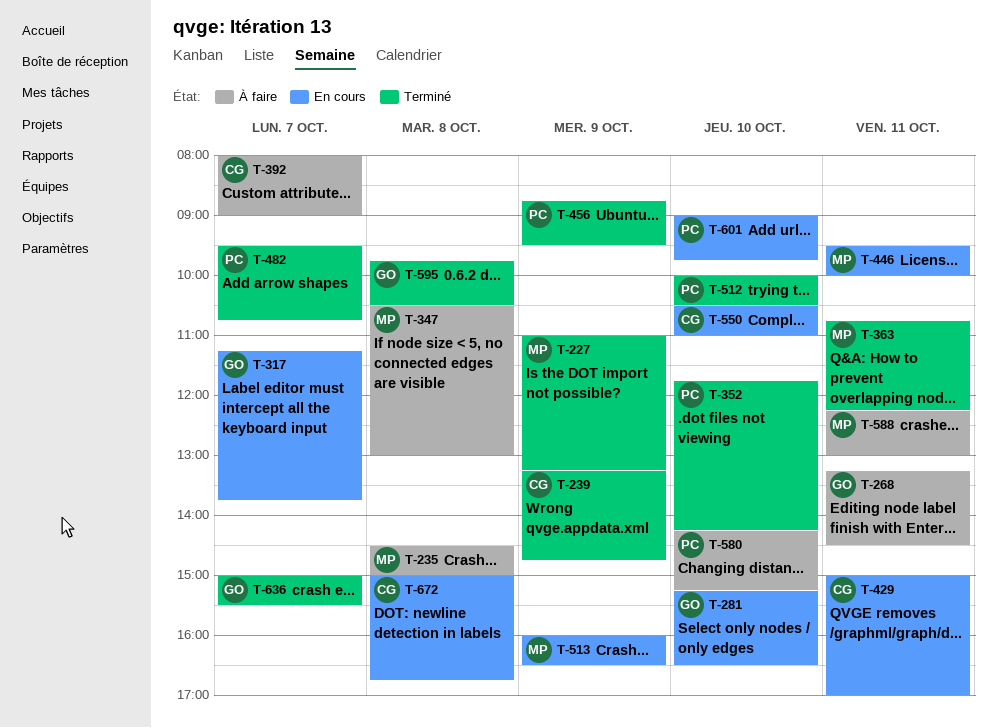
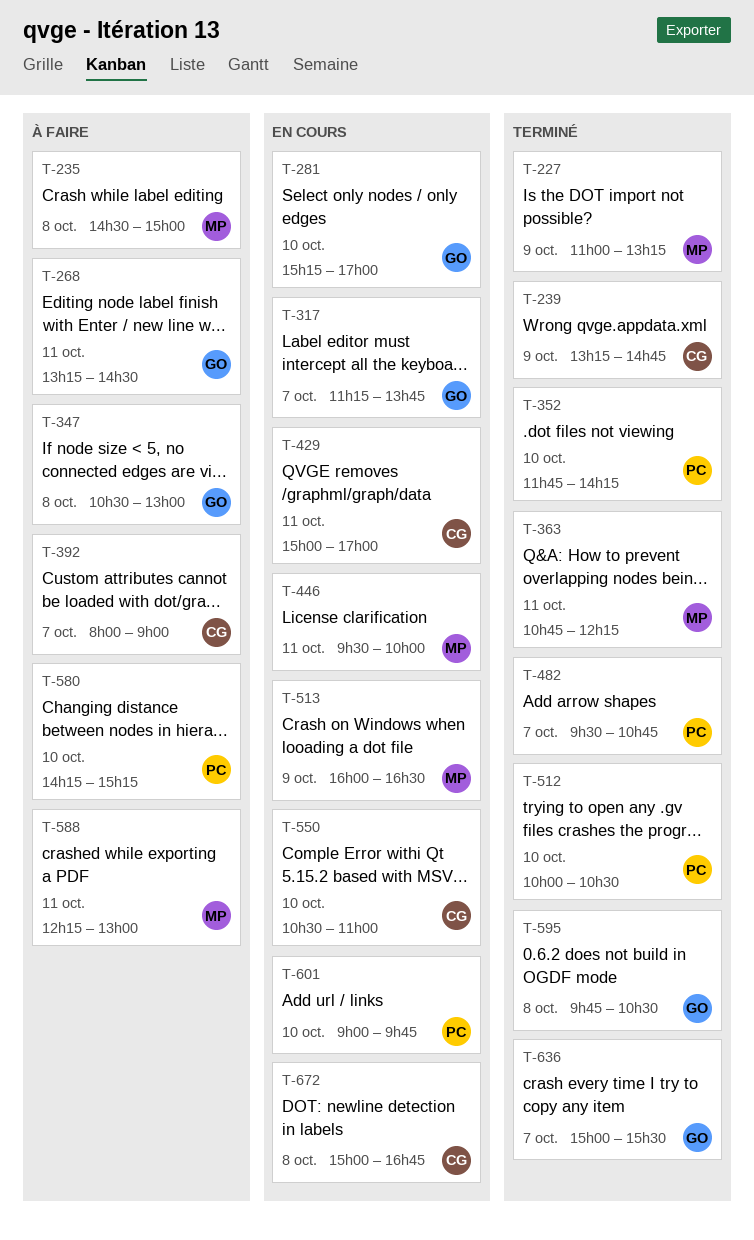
T-281, ends: 16:30 -> 17:00
T-347, owner: MP -> GO
T-456: present -> none

